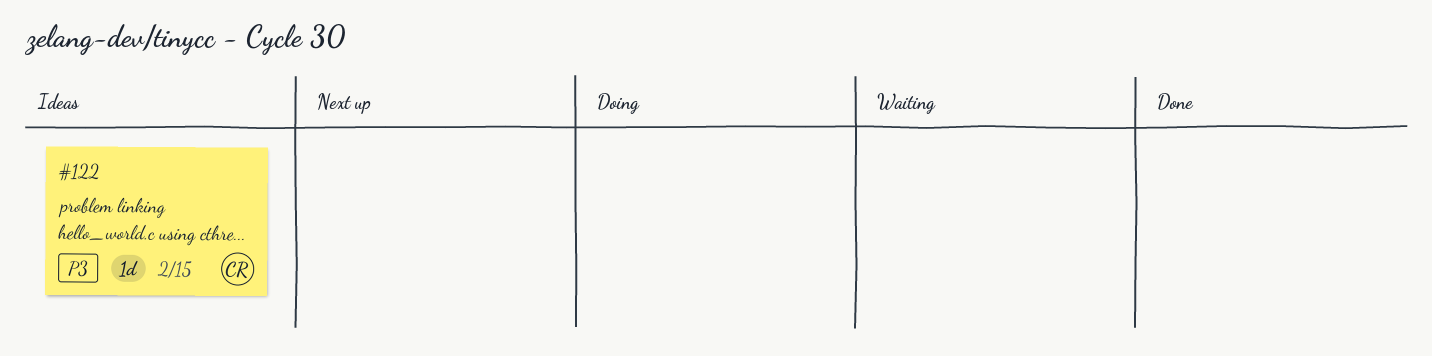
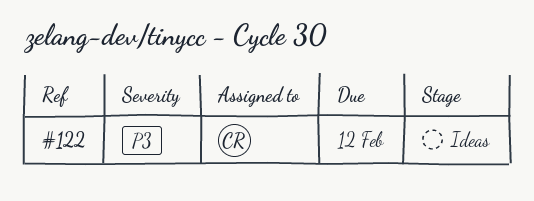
#122, due: Feb 15 -> Feb 12

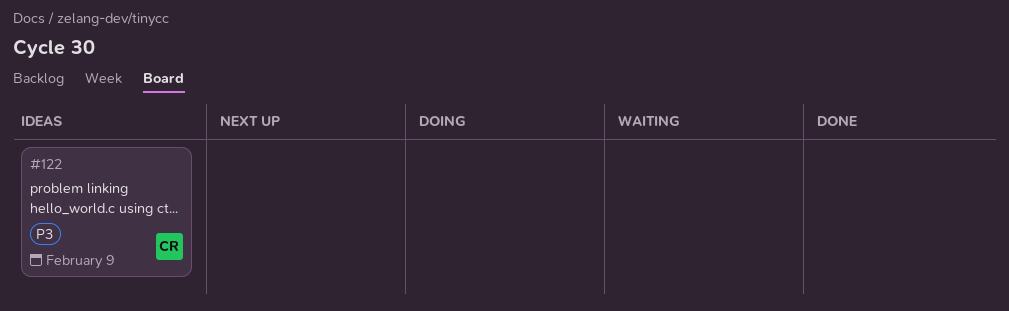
#122, due: Feb 12 -> Feb 9

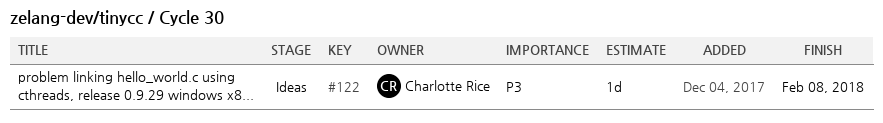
#122, due: Feb 9 -> Feb 8

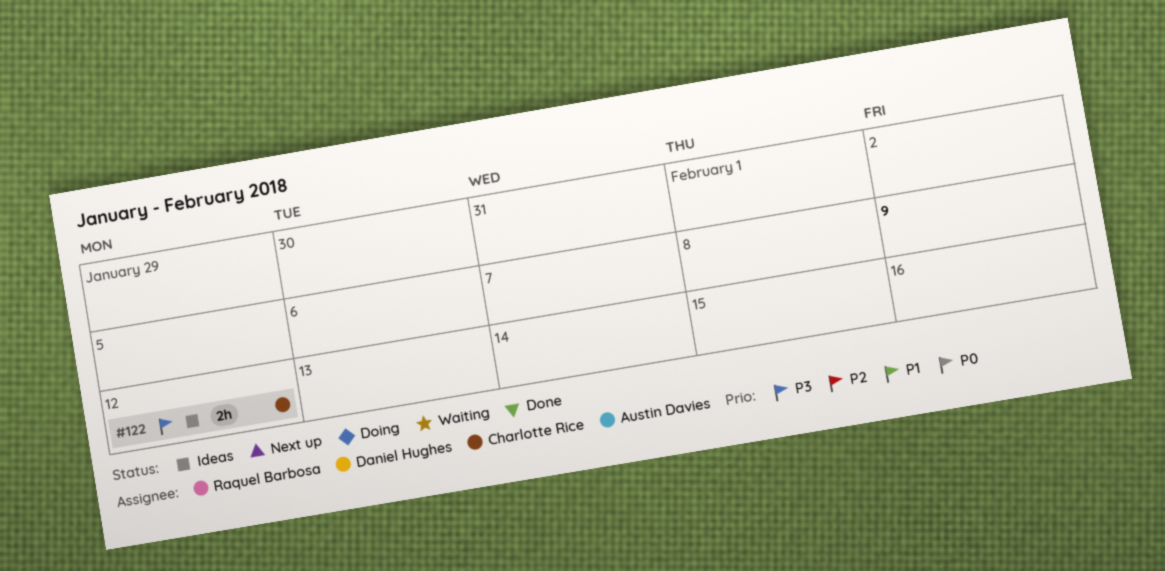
#122, estimate: 1d -> 2h
#122, due: Feb 8 -> Feb 12

